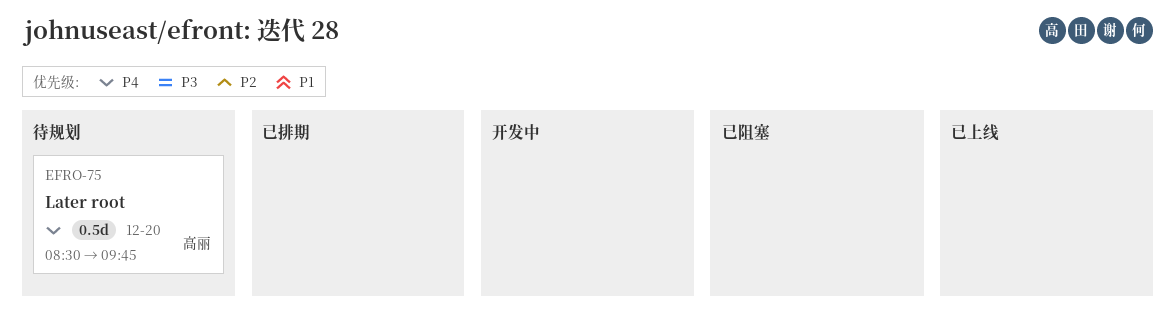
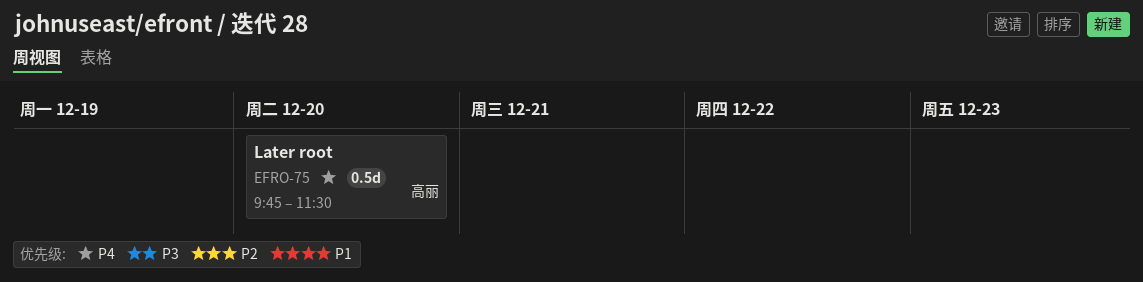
EFRO-75, begins: 08:30 -> 09:45
EFRO-75, ends: 09:45 -> 11:30

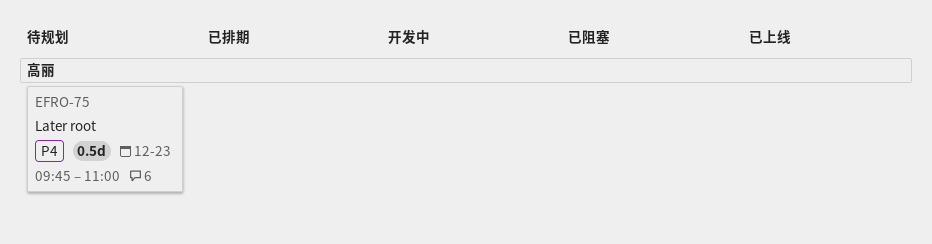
EFRO-75, day: Dec 20 -> Dec 23
EFRO-75, ends: 11:30 -> 11:00

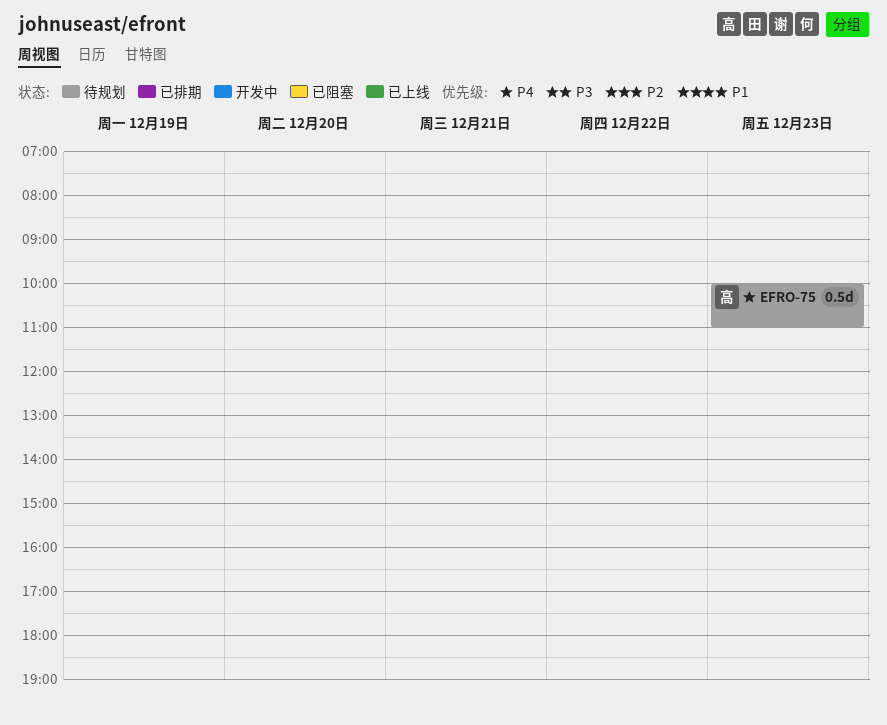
EFRO-75, begins: 09:45 -> 10:00

